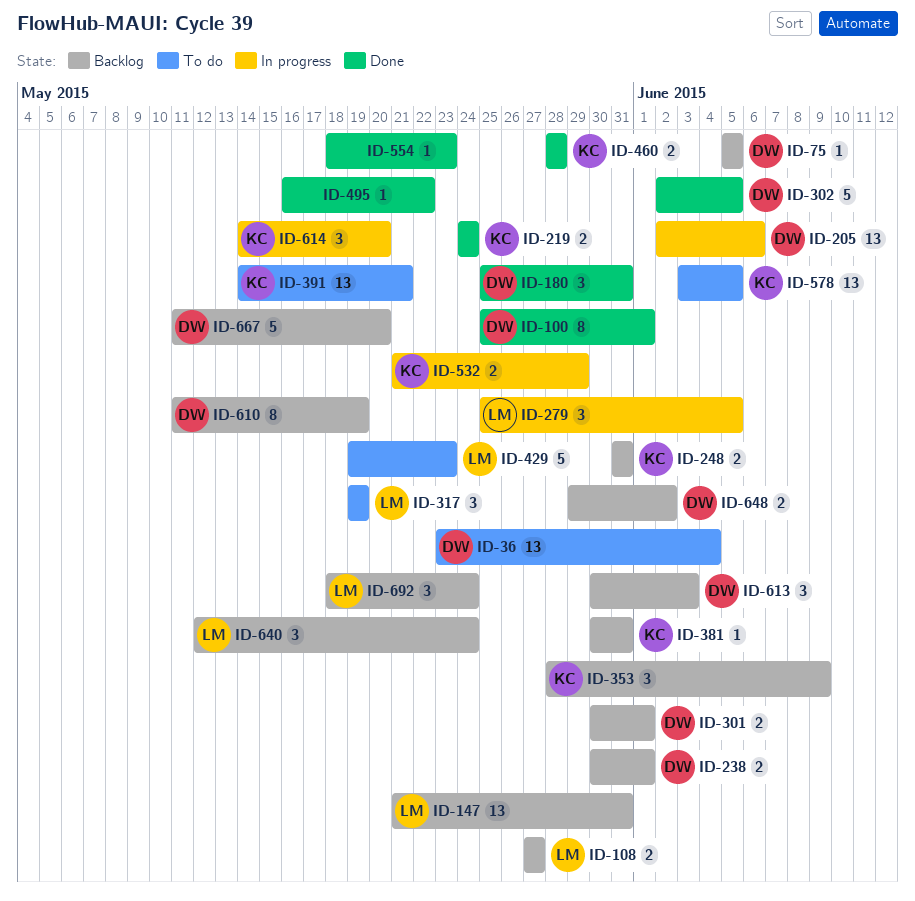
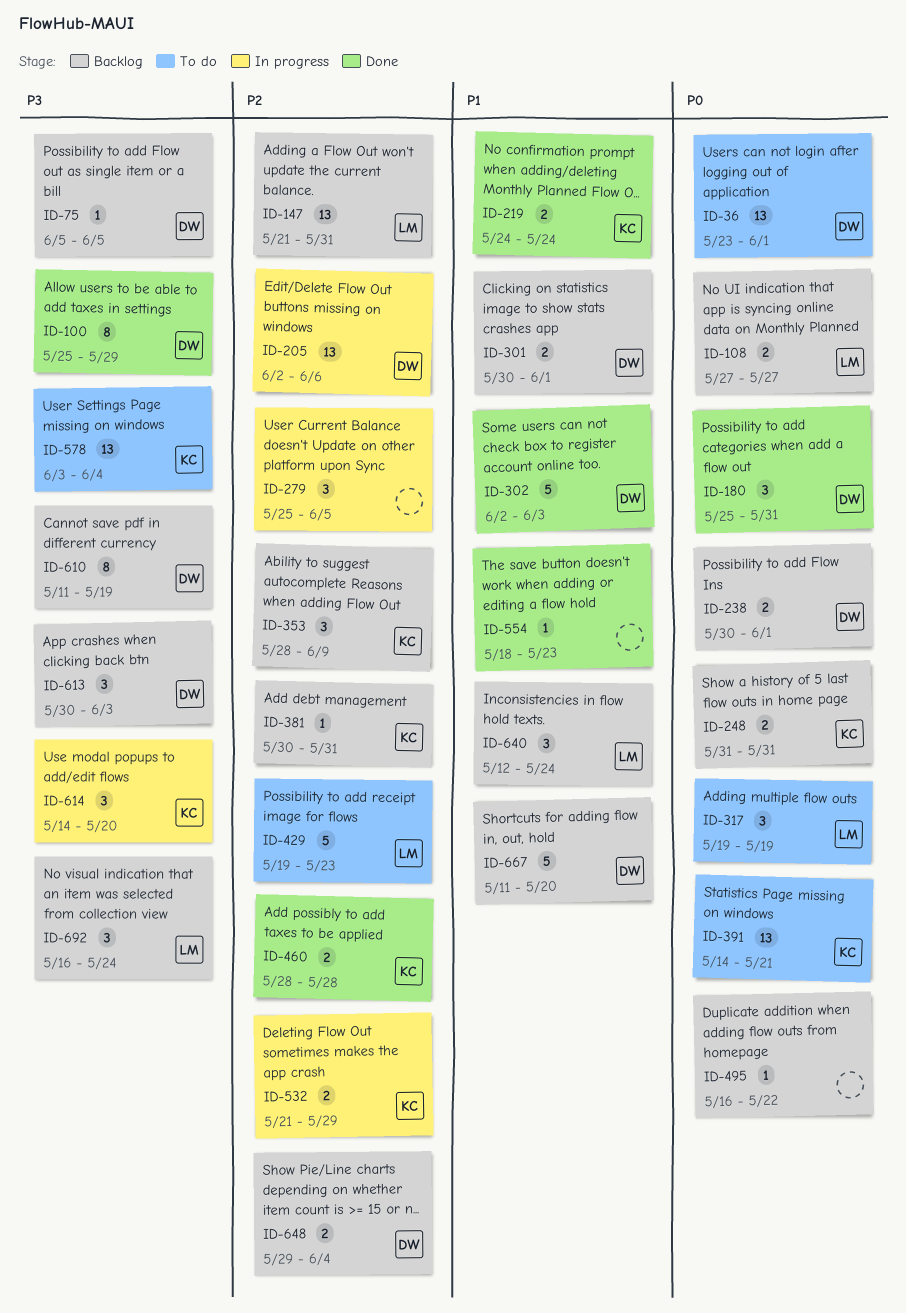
ID-36, due: Jun 4 -> Jun 1
ID-100, due: Jun 1 -> May 29
ID-279, owner: LM -> none
ID-302, due: Jun 5 -> Jun 3
ID-495, status: Done -> Backlog
ID-578, due: Jun 5 -> Jun 4
ID-648, due: Jun 2 -> Jun 4
ID-692, start: May 18 -> May 16

